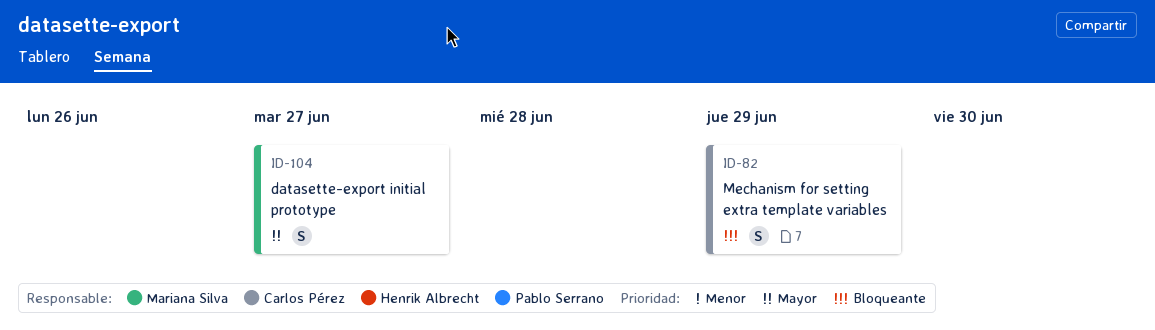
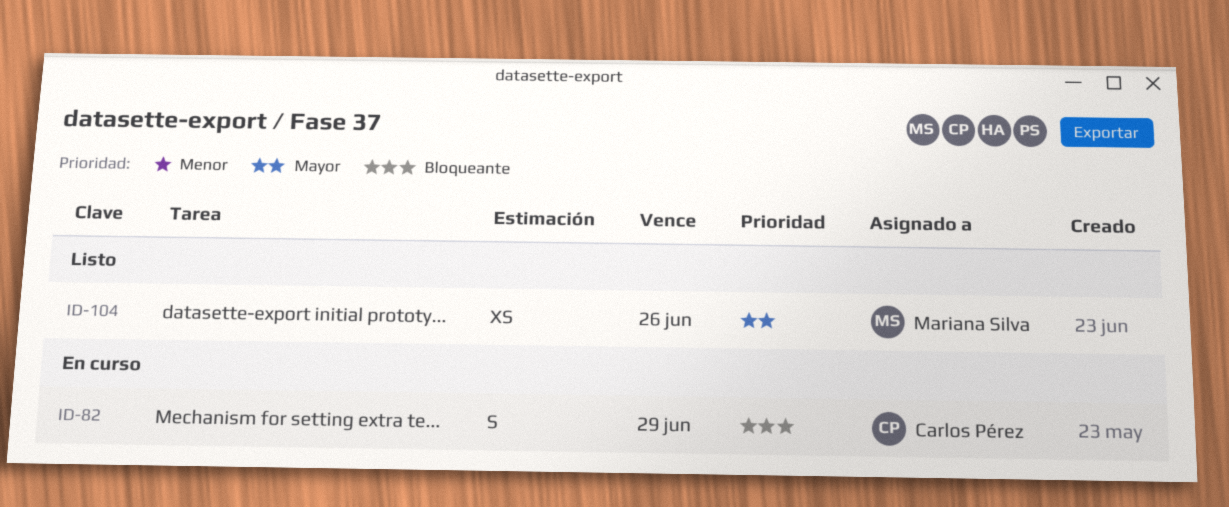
ID-104, estimate: S -> XS
ID-104, due: Jun 27 -> Jun 26

